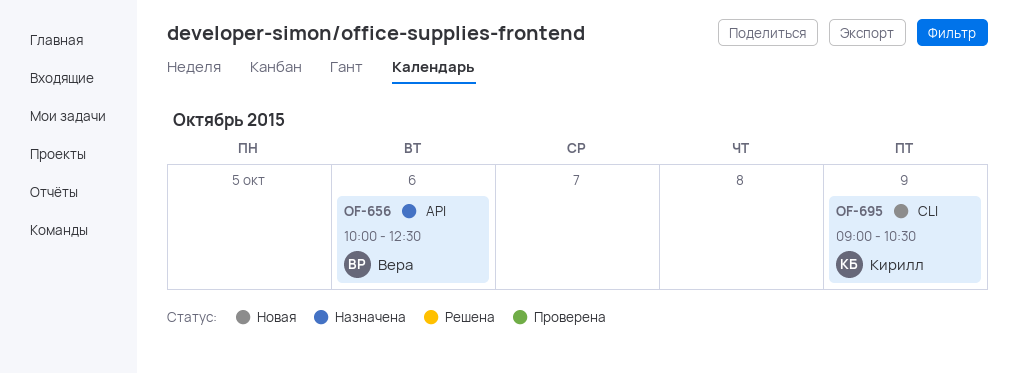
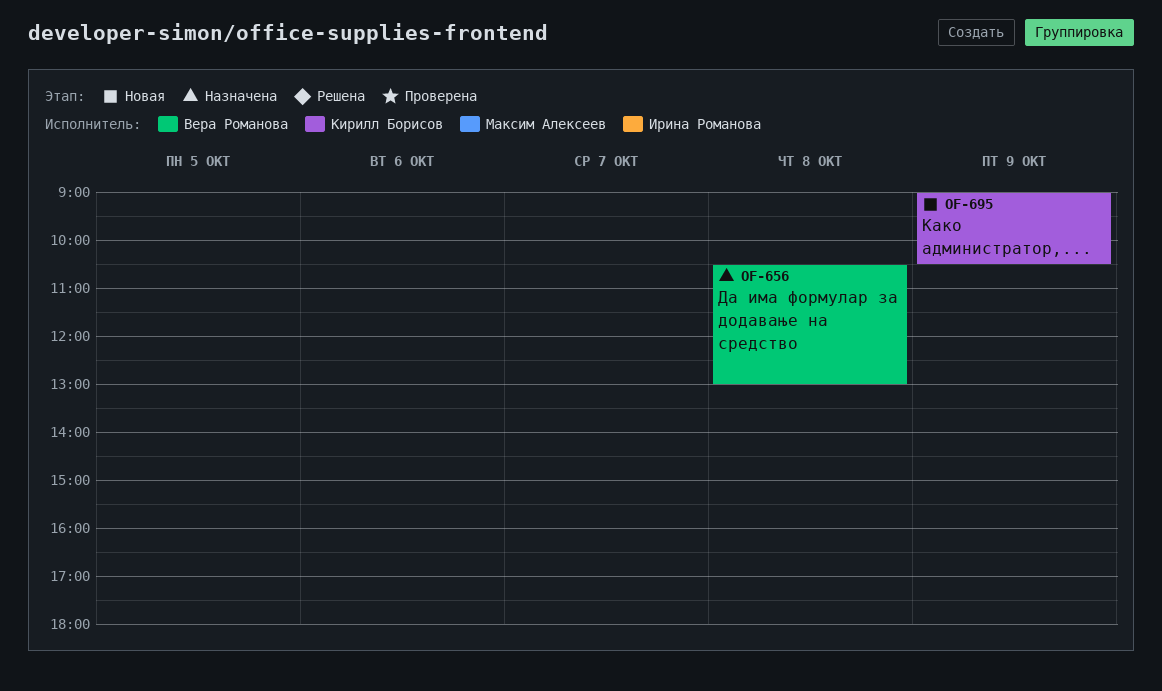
OF-656, day: Oct 6 -> Oct 8
OF-656, begins: 10:00 -> 10:30
OF-656, ends: 12:30 -> 13:00

